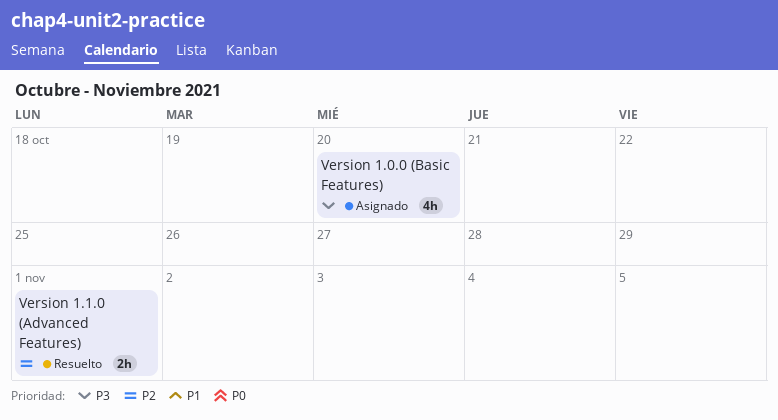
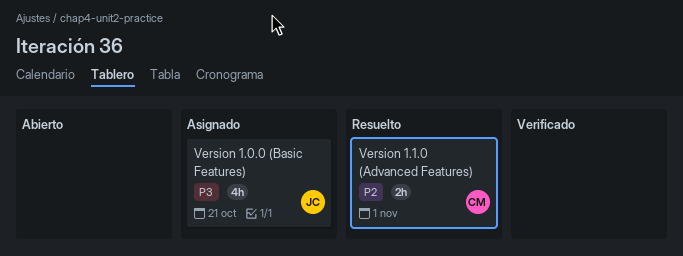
Version 1.0.0 (Basic Features), due: Oct 20 -> Oct 21

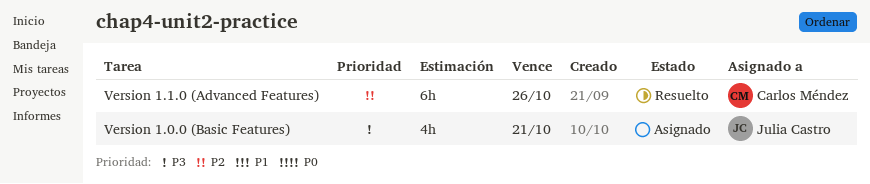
Version 1.1.0 (Advanced Features), estimate: 2h -> 6h
Version 1.1.0 (Advanced Features), due: Nov 1 -> Oct 26

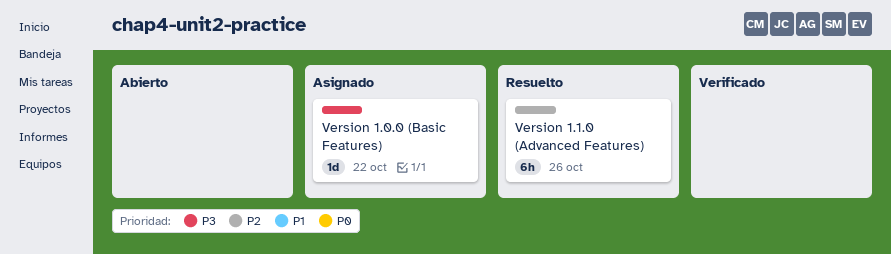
Version 1.0.0 (Basic Features), estimate: 4h -> 1d
Version 1.0.0 (Basic Features), due: Oct 21 -> Oct 22

